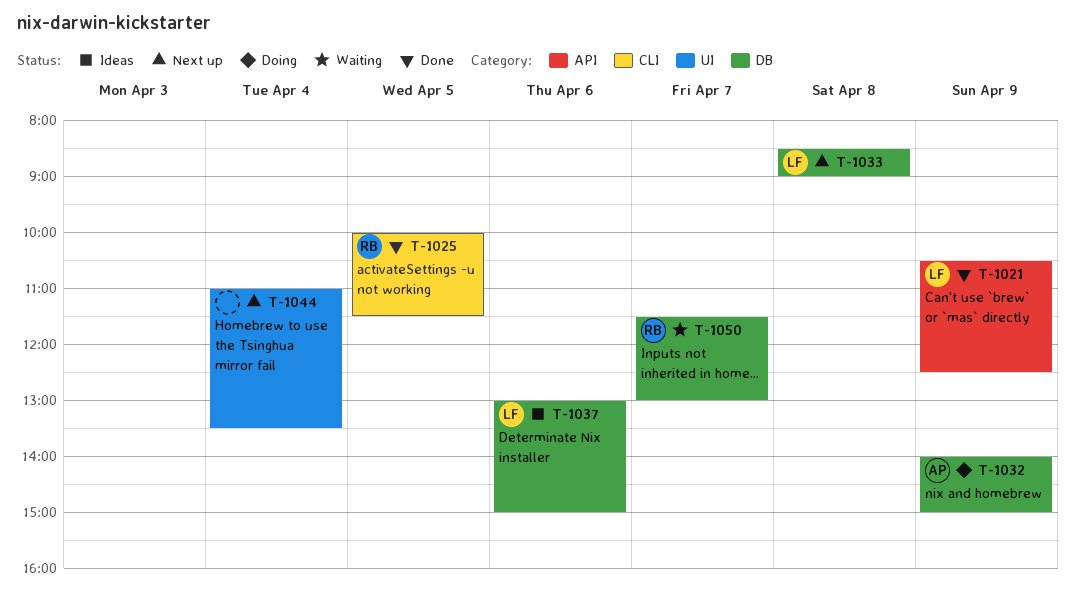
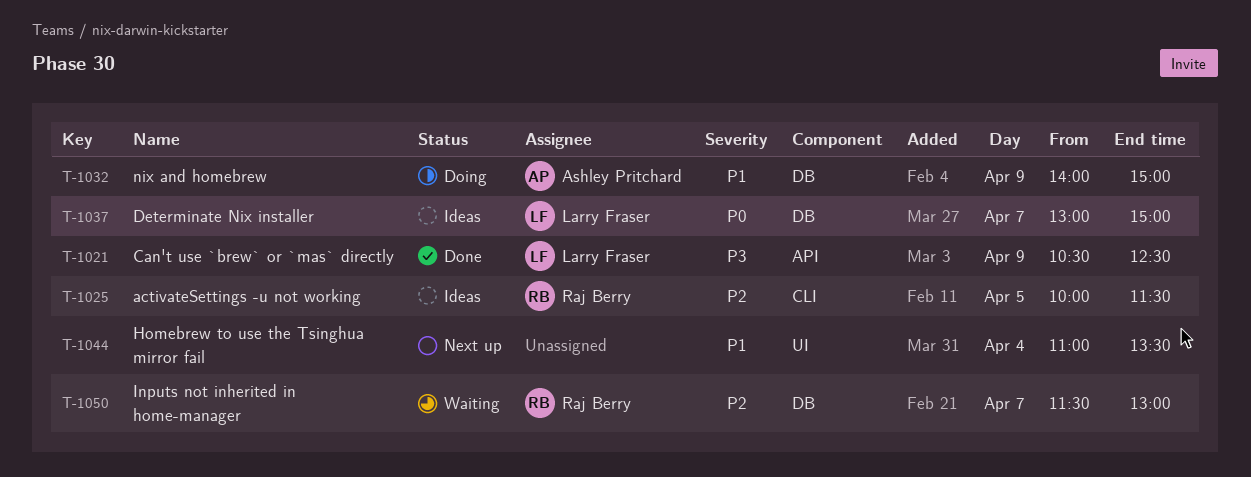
T-1025, status: Done -> Ideas
T-1033: present -> none
T-1037, day: Apr 6 -> Apr 7

